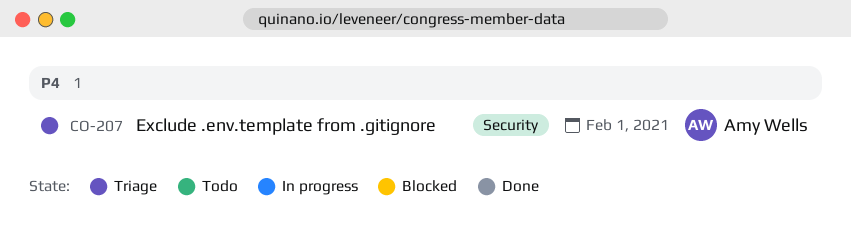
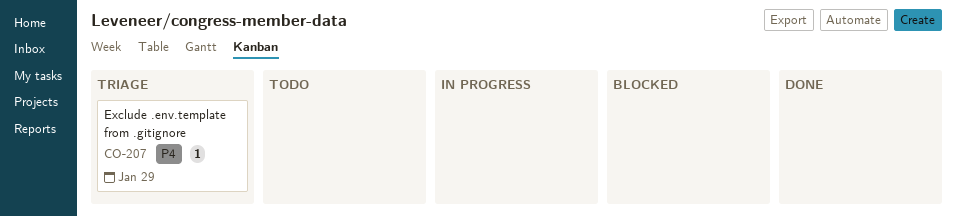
CO-207, due: Feb 1 -> Jan 29

